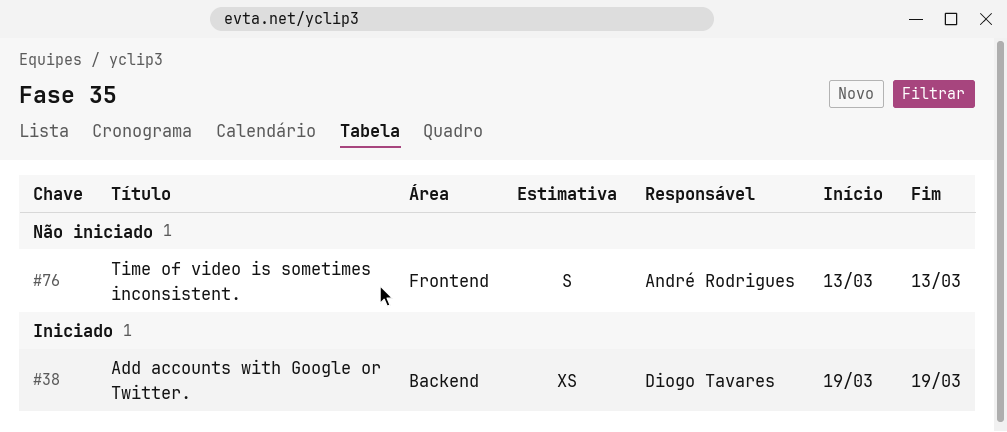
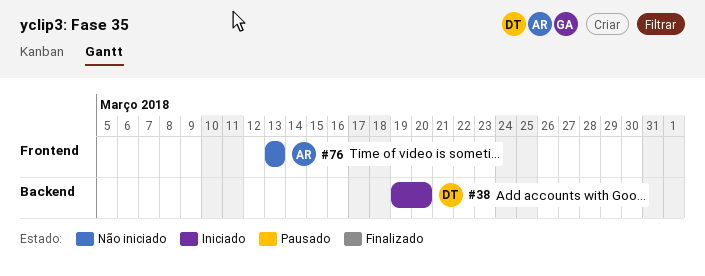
#38, due: Mar 19 -> Mar 20

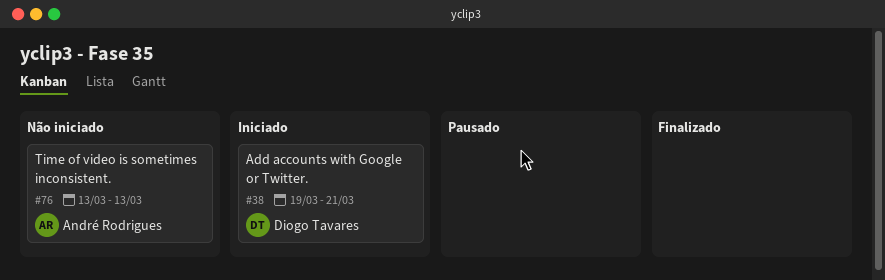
#38, due: Mar 20 -> Mar 21

